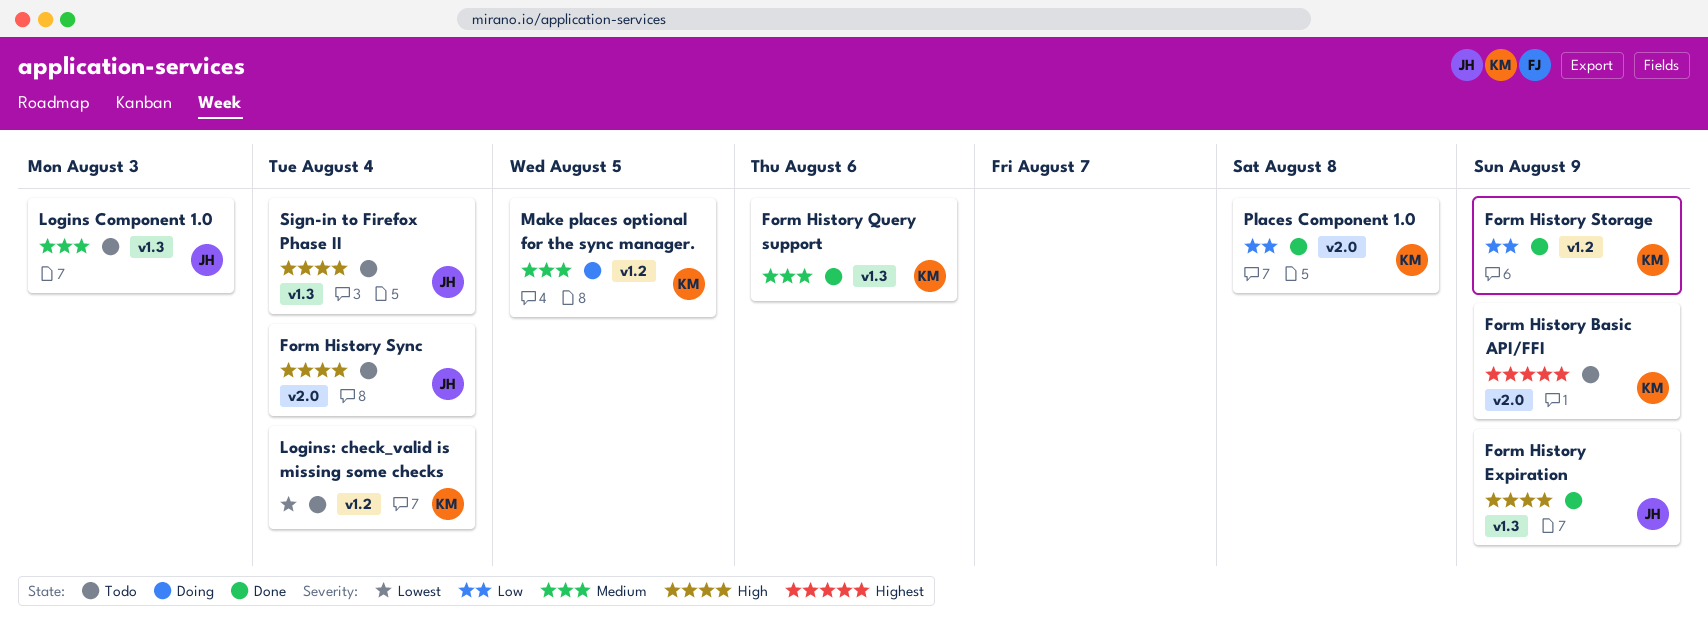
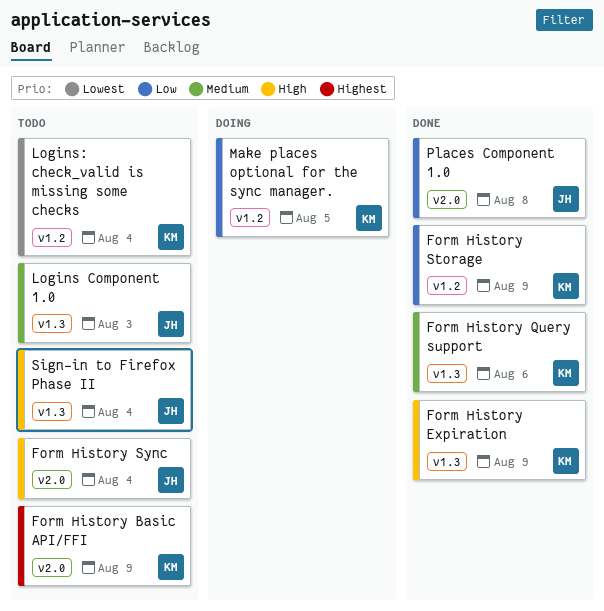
Form History Expiration, owner: JH -> KM
Make places optional for the sync manager., priority: Medium -> Low
Places Component 1.0, owner: KM -> JH

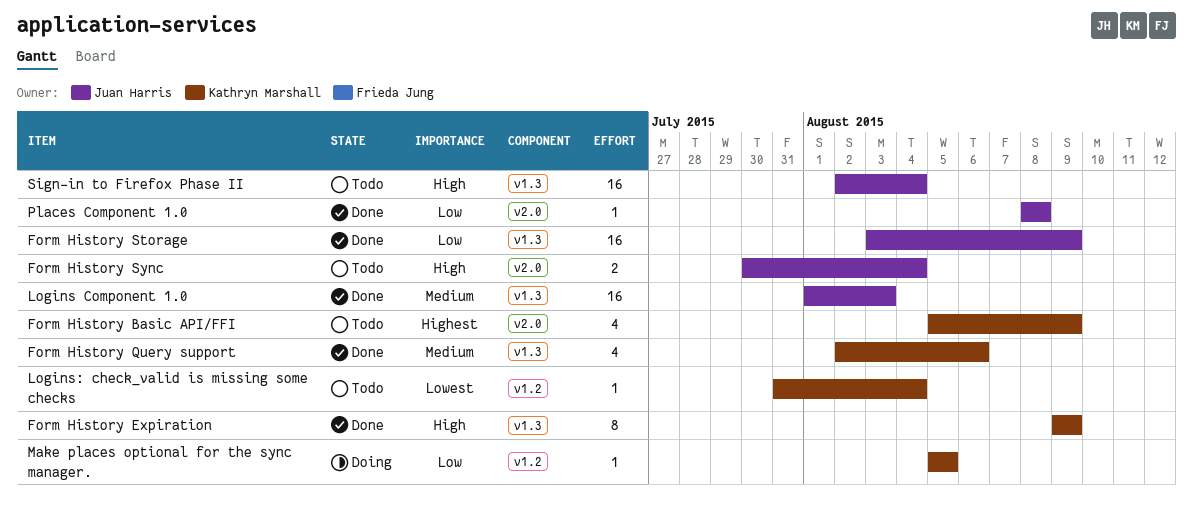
Form History Storage, owner: Kathryn Marshall -> Juan Harris
Form History Storage, label: v1.2 -> v1.3
Logins Component 1.0, status: Todo -> Done

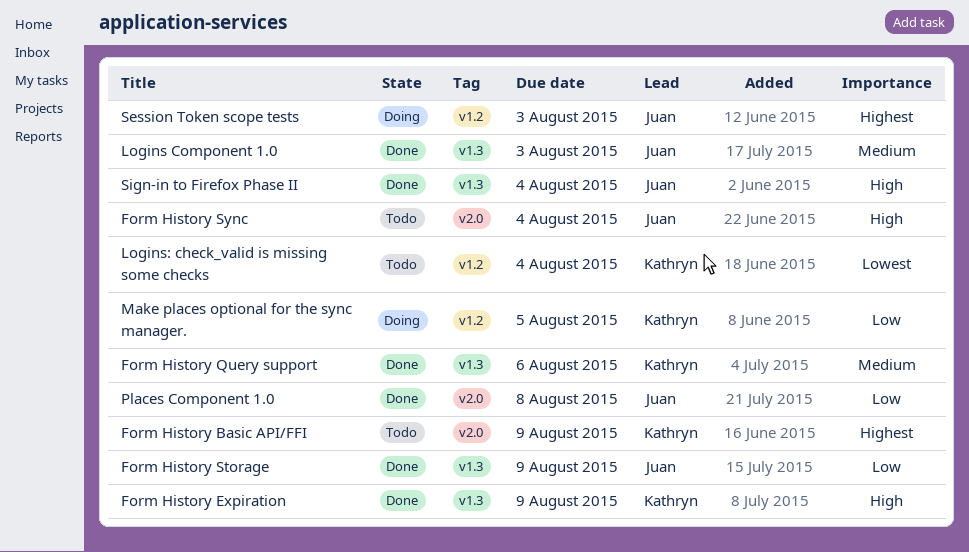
Session Token scope tests: none -> present
Sign-in to Firefox Phase II, status: Todo -> Done

